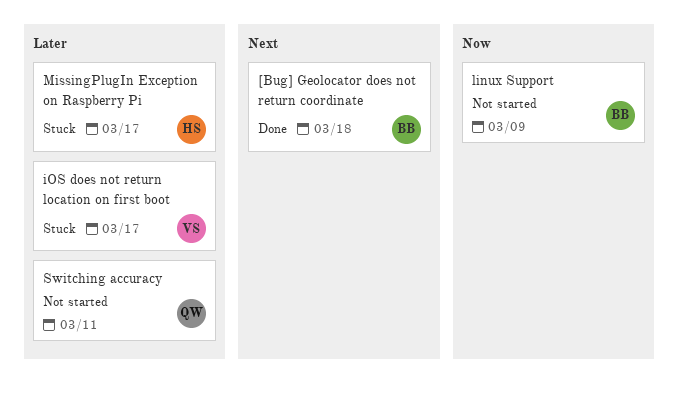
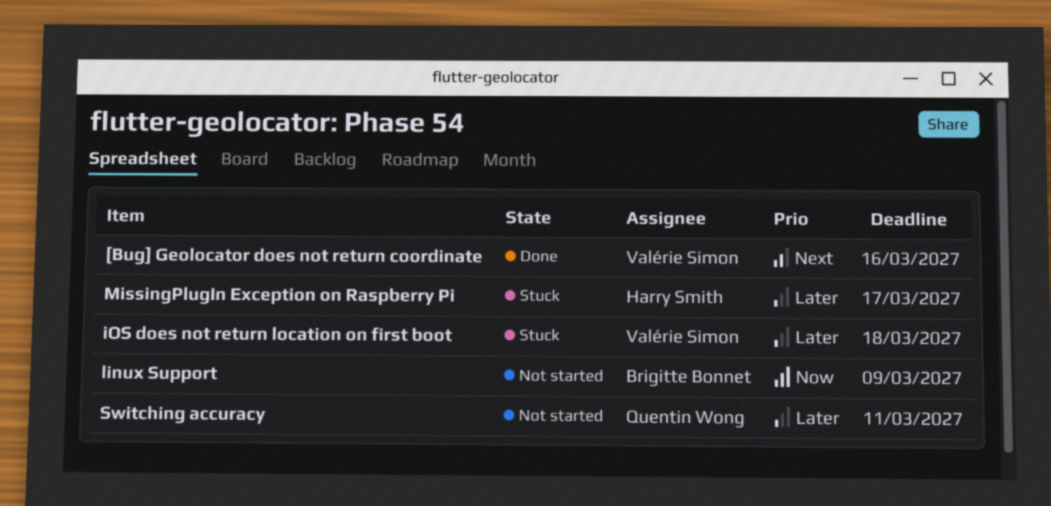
[Bug] Geolocator does not return coordinate, owner: Brigitte Bonnet -> Valérie Simon
[Bug] Geolocator does not return coordinate, due: Mar 18 -> Mar 16
iOS does not return location on first boot, due: Mar 17 -> Mar 18

